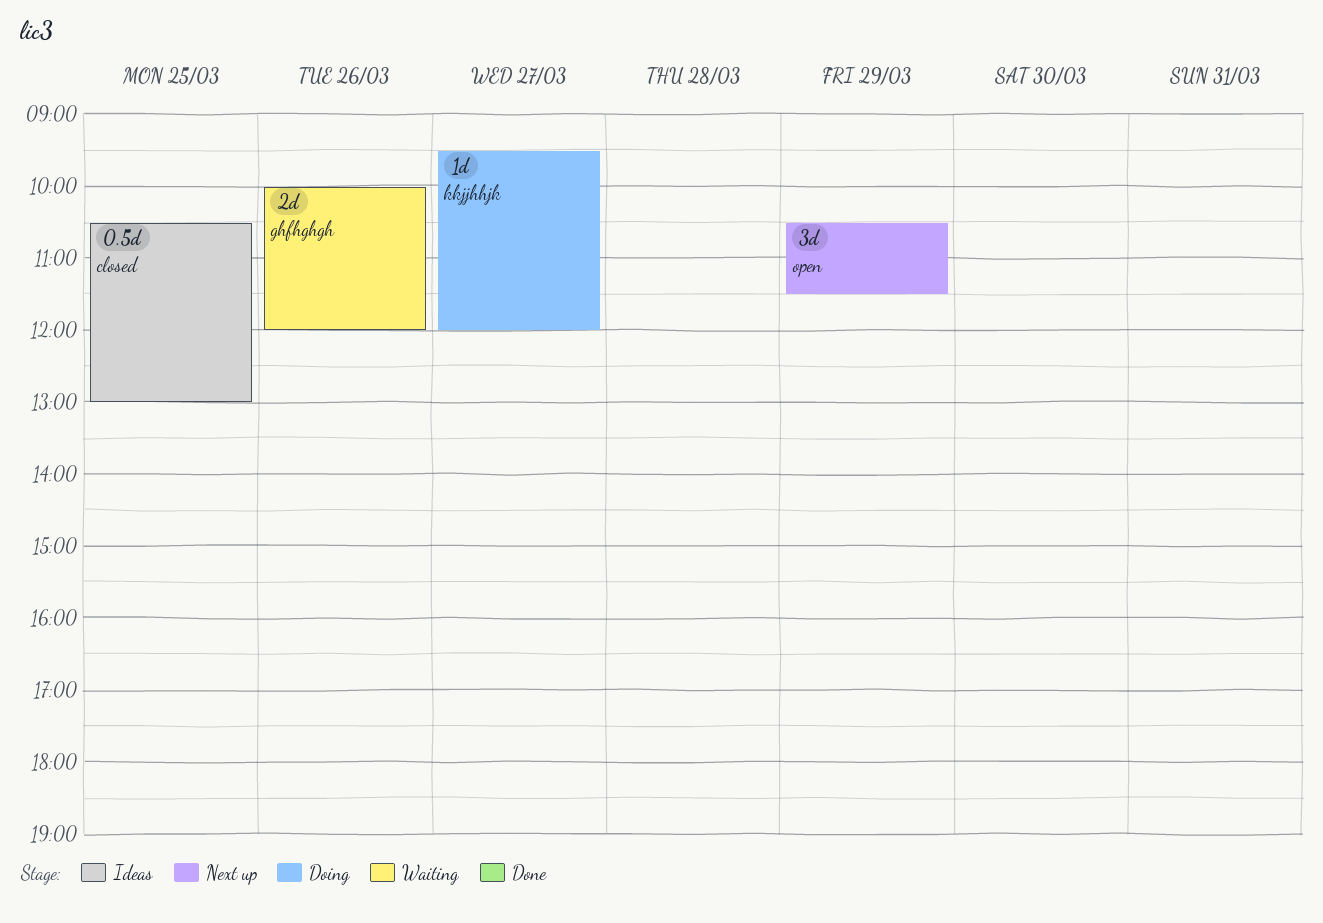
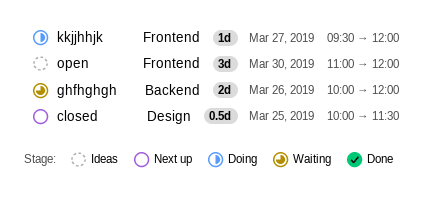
closed, status: Ideas -> Next up
closed, begins: 10:30 -> 10:00
closed, ends: 13:00 -> 11:30
open, status: Next up -> Ideas
open, day: Mar 29 -> Mar 30
open, begins: 10:30 -> 11:00
open, ends: 11:30 -> 12:00

